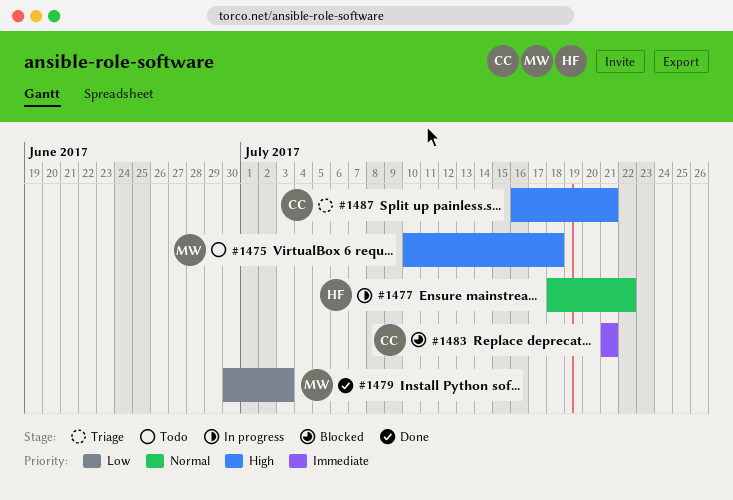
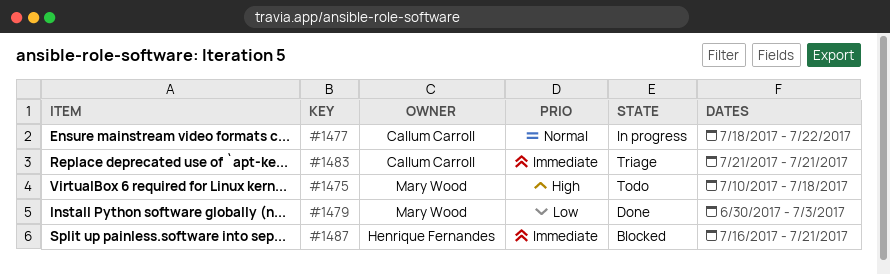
#1477, owner: Henrique Fernandes -> Callum Carroll
#1483, status: Blocked -> Triage
#1487, status: Triage -> Blocked
#1487, owner: Callum Carroll -> Henrique Fernandes
#1487, priority: High -> Immediate

